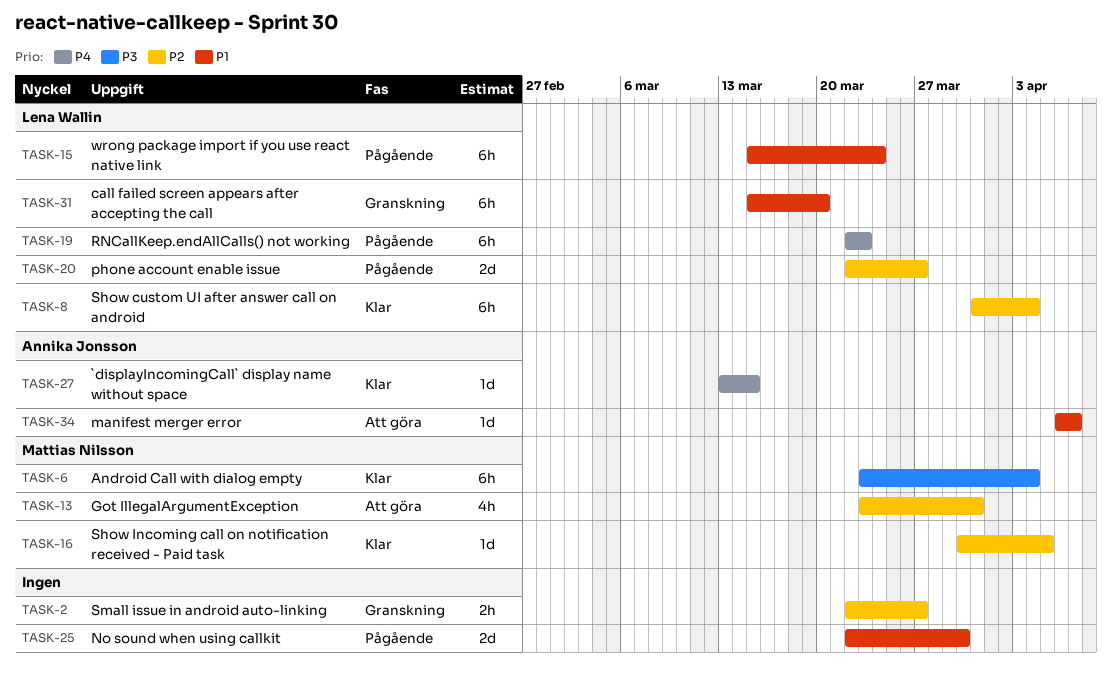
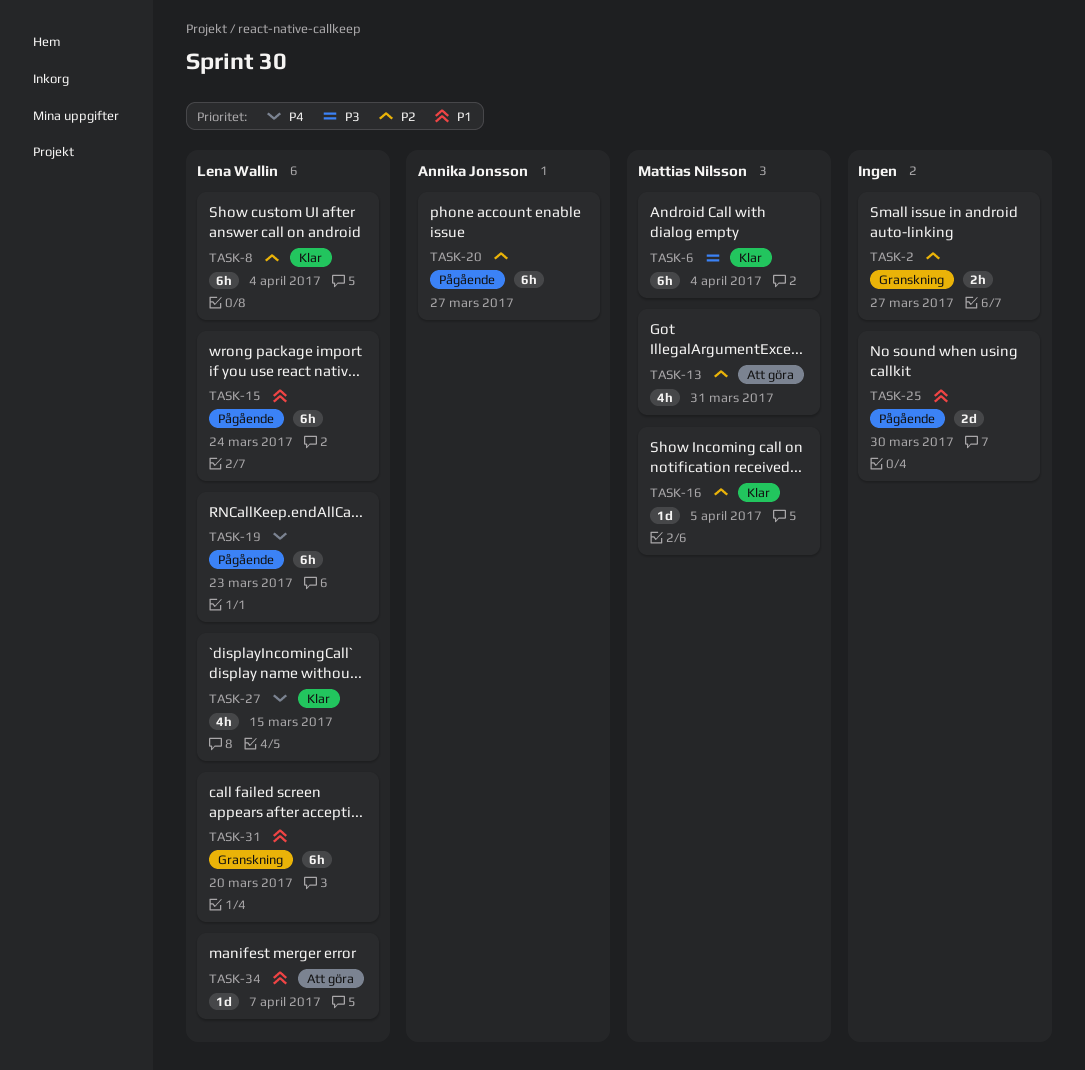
TASK-20, owner: Lena Wallin -> Annika Jonsson
TASK-20, estimate: 2d -> 6h
TASK-27, owner: Annika Jonsson -> Lena Wallin
TASK-27, estimate: 1d -> 4h
TASK-34, owner: Annika Jonsson -> Lena Wallin

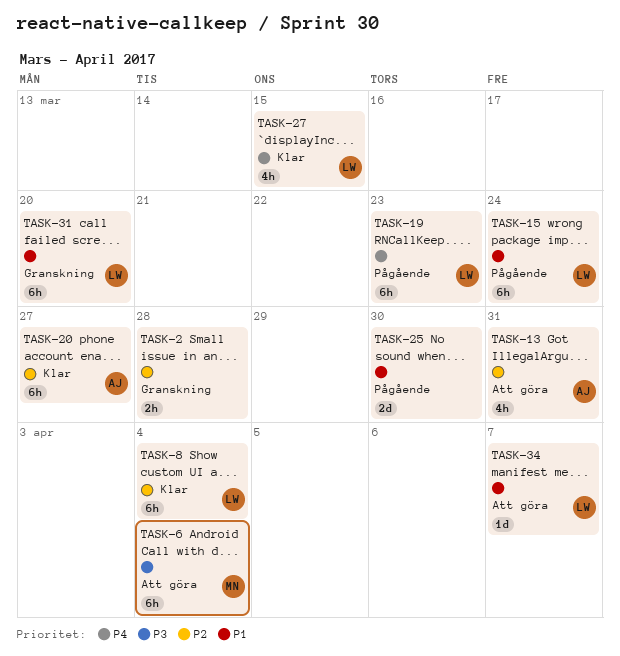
TASK-2, due: Mar 27 -> Mar 28
TASK-6, status: Klar -> Att göra
TASK-13, owner: Mattias Nilsson -> Annika Jonsson
TASK-16: present -> none
TASK-20, status: Pågående -> Klar

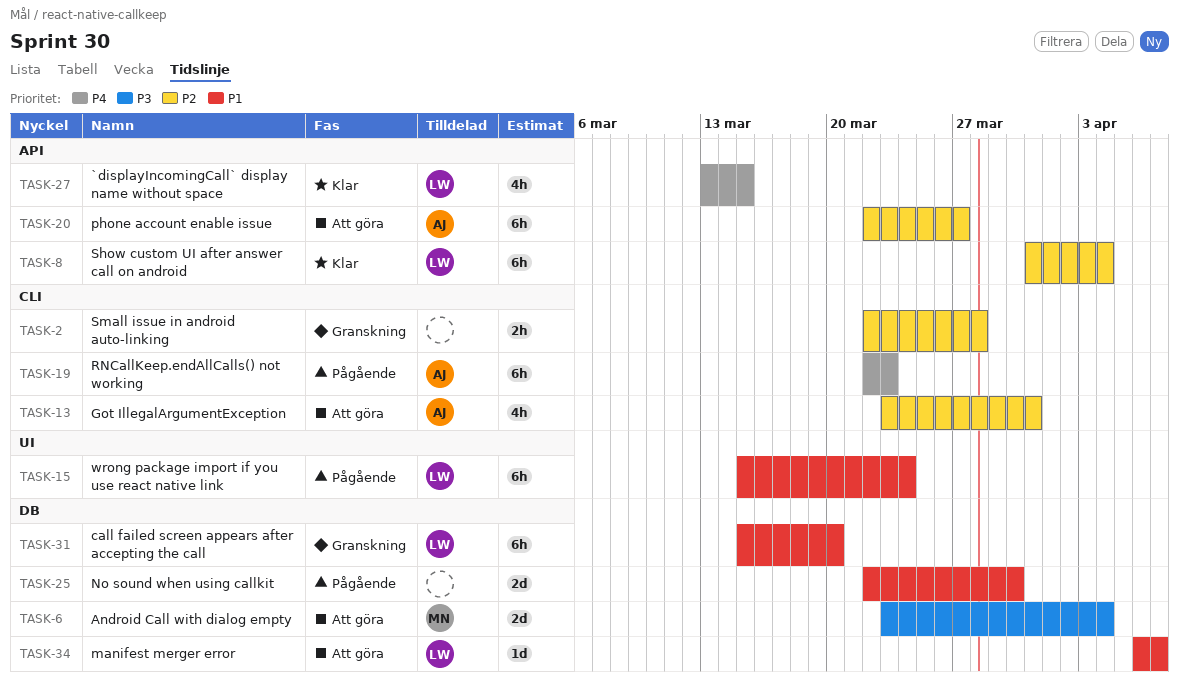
TASK-6, estimate: 6h -> 2d
TASK-19, owner: LW -> AJ
TASK-20, status: Klar -> Att göra

